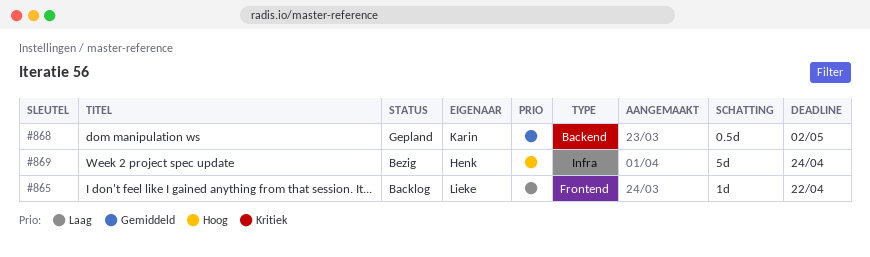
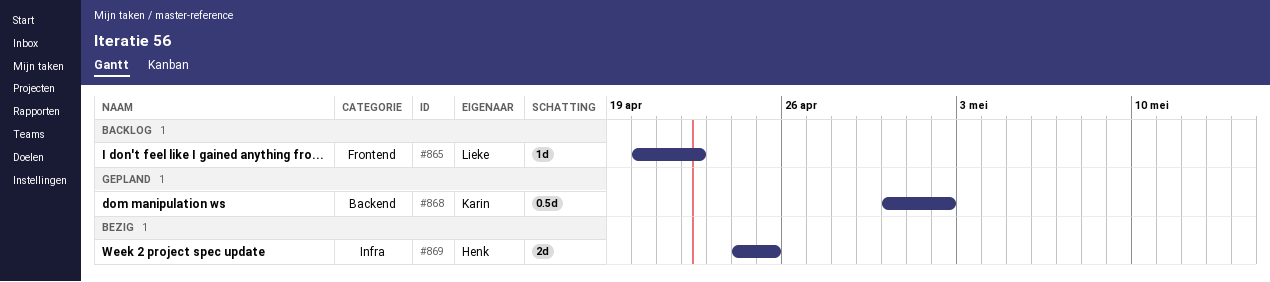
#869, estimate: 5d -> 2d
#869, due: Apr 24 -> Apr 25

